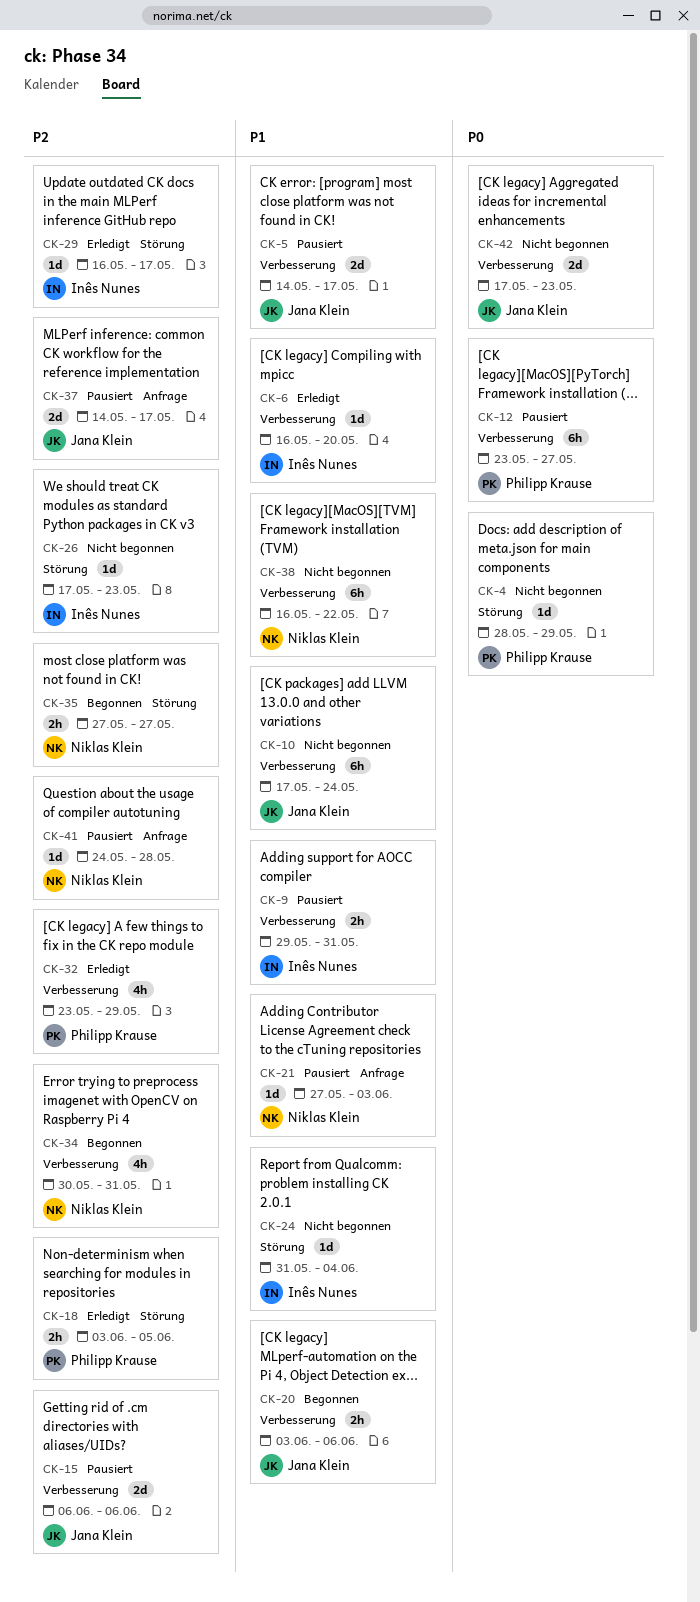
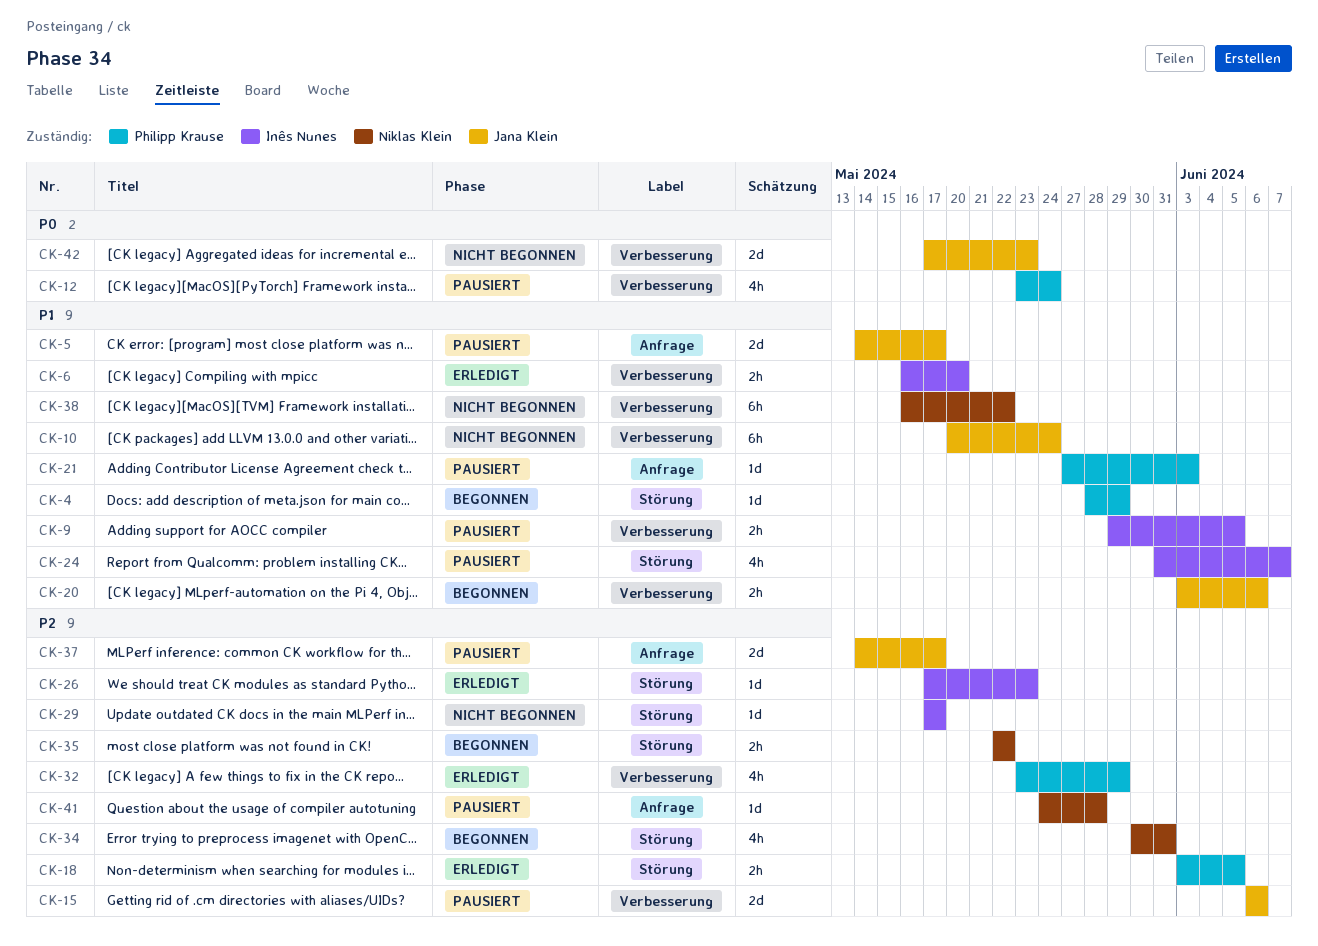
CK-4, status: Nicht begonnen -> Begonnen
CK-4, priority: P0 -> P1
CK-5, label: Verbesserung -> Anfrage
CK-6, estimate: 1d -> 2h
CK-9, due: May 31 -> Jun 5
CK-10, start: May 17 -> May 20
CK-12, estimate: 6h -> 4h
CK-12, due: May 27 -> May 24
CK-21, owner: Niklas Klein -> Philipp Krause
CK-24, status: Nicht begonnen -> Pausiert
CK-24, estimate: 1d -> 4h
CK-24, due: Jun 4 -> Jun 7
CK-26, status: Nicht begonnen -> Erledigt
CK-29, status: Erledigt -> Nicht begonnen
CK-29, start: May 16 -> May 17
CK-34, label: Verbesserung -> Störung
CK-35, start: May 27 -> May 22
CK-35, due: May 27 -> May 22

